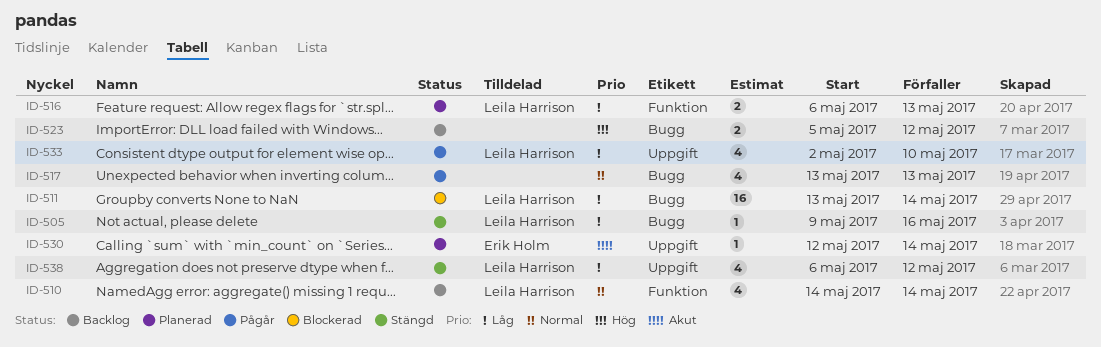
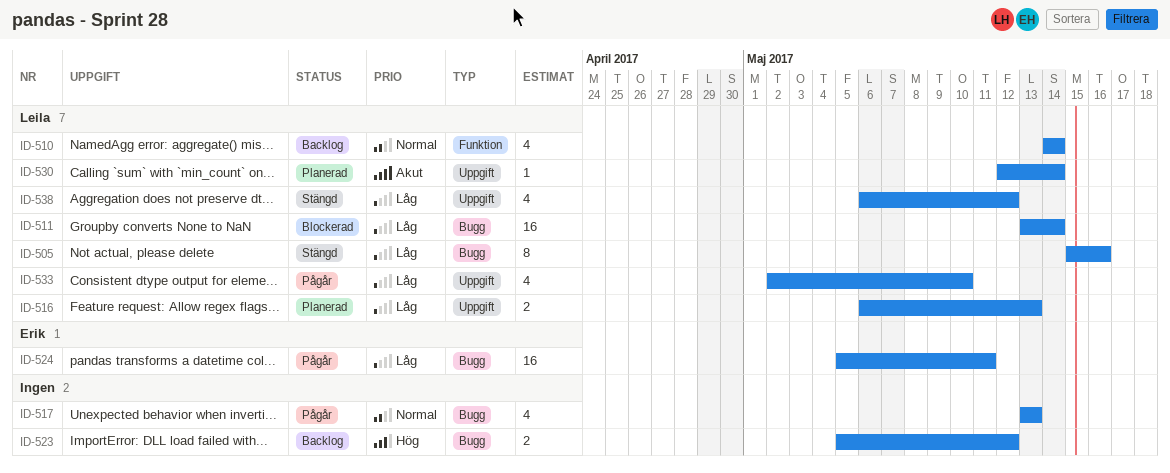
ID-505, estimate: 1 -> 8
ID-505, start: May 9 -> May 15
ID-516, label: Funktion -> Uppgift
ID-524: none -> present
ID-530, owner: Erik Holm -> Leila Harrison

